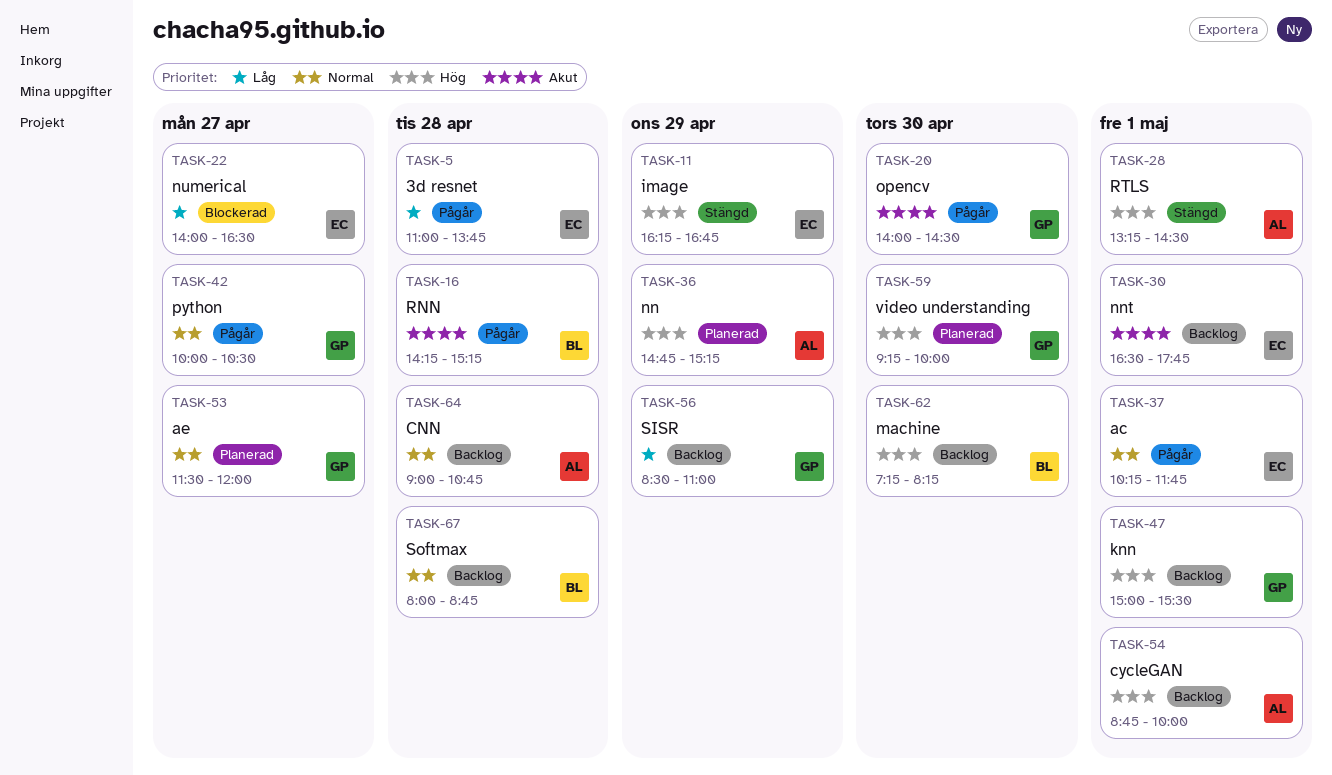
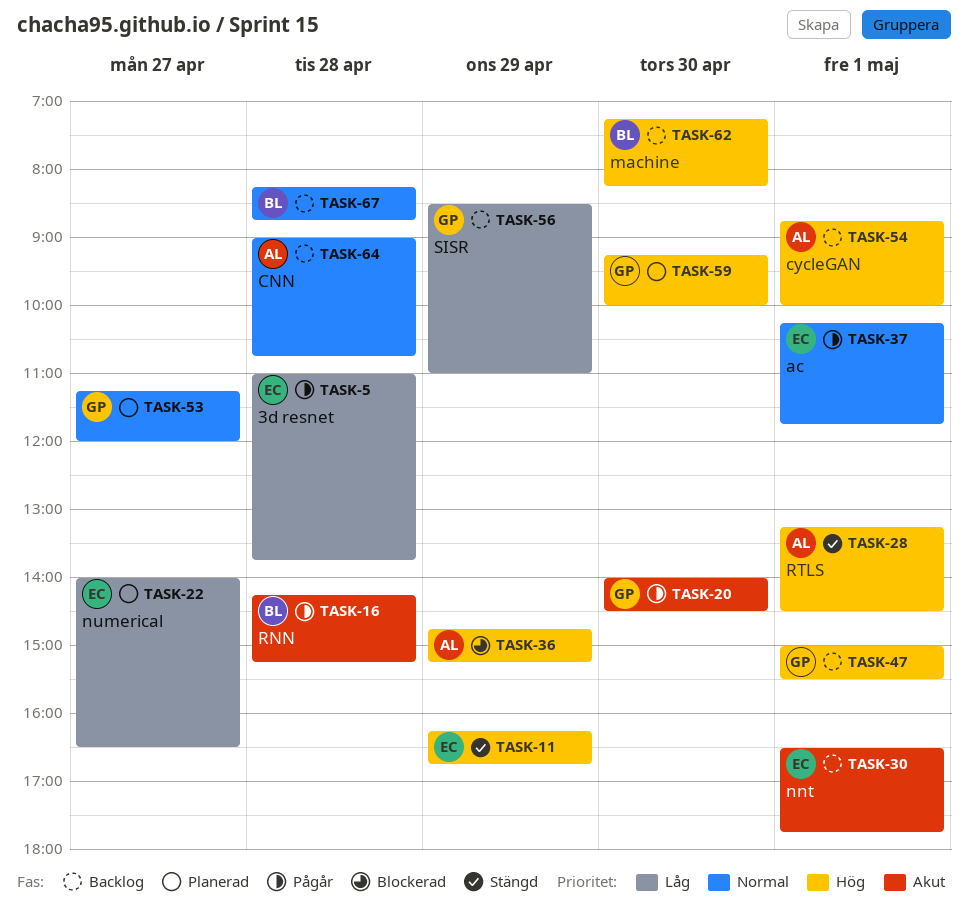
TASK-22, status: Blockerad -> Planerad
TASK-36, status: Planerad -> Blockerad
TASK-42: present -> none
TASK-53, begins: 11:30 -> 11:15
TASK-67, begins: 08:00 -> 08:15

